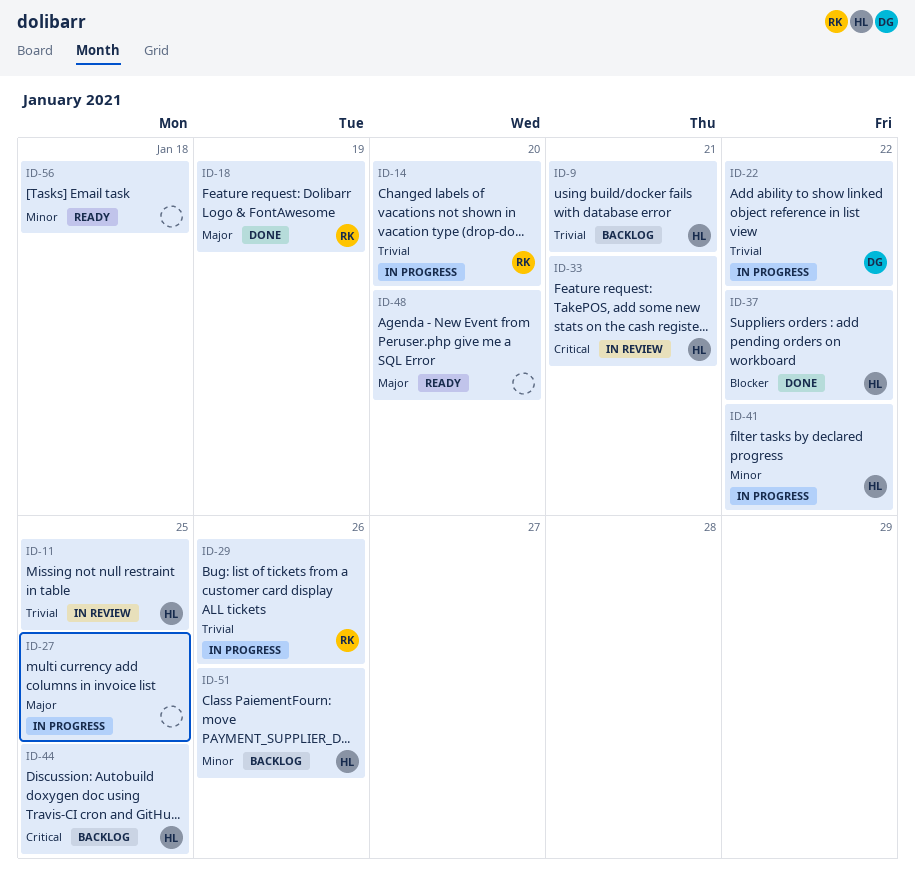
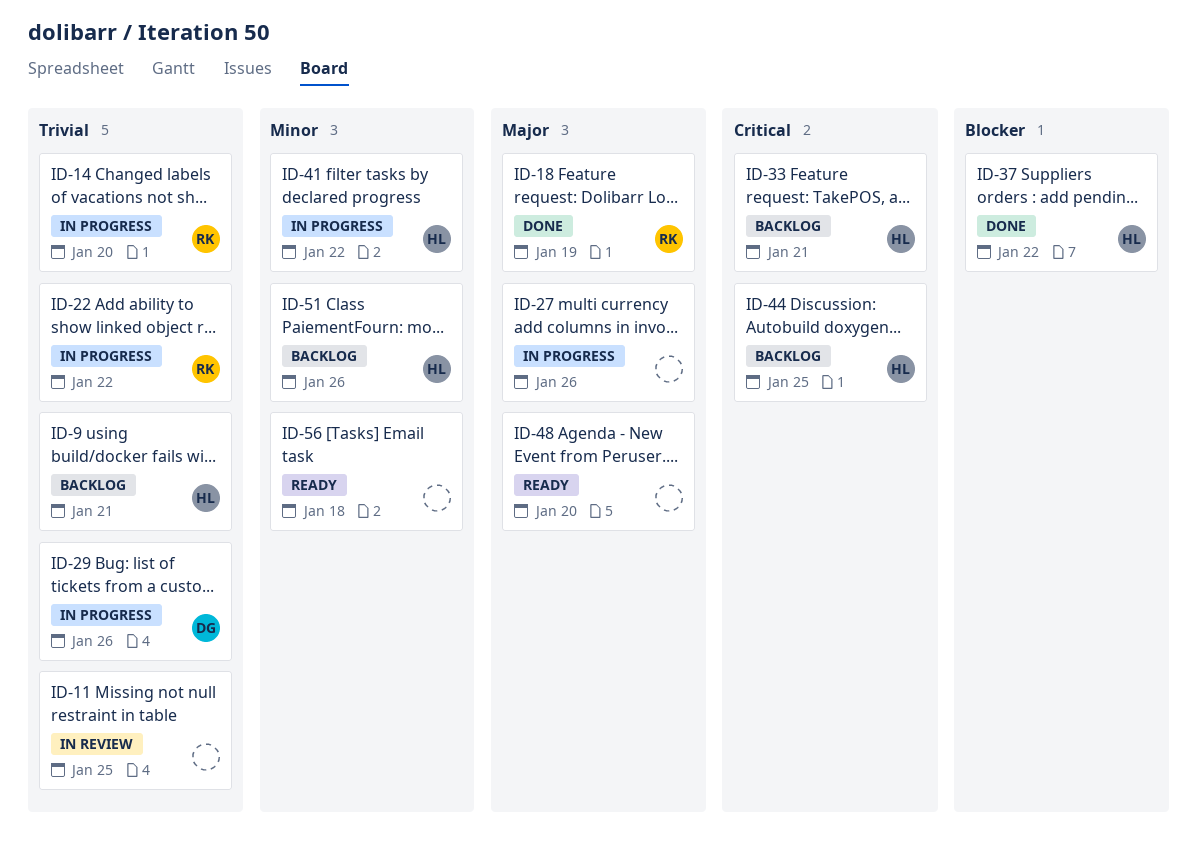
ID-11, owner: HL -> none
ID-22, owner: DG -> RK
ID-27, due: Jan 25 -> Jan 26
ID-29, owner: RK -> DG
ID-33, status: In review -> Backlog

